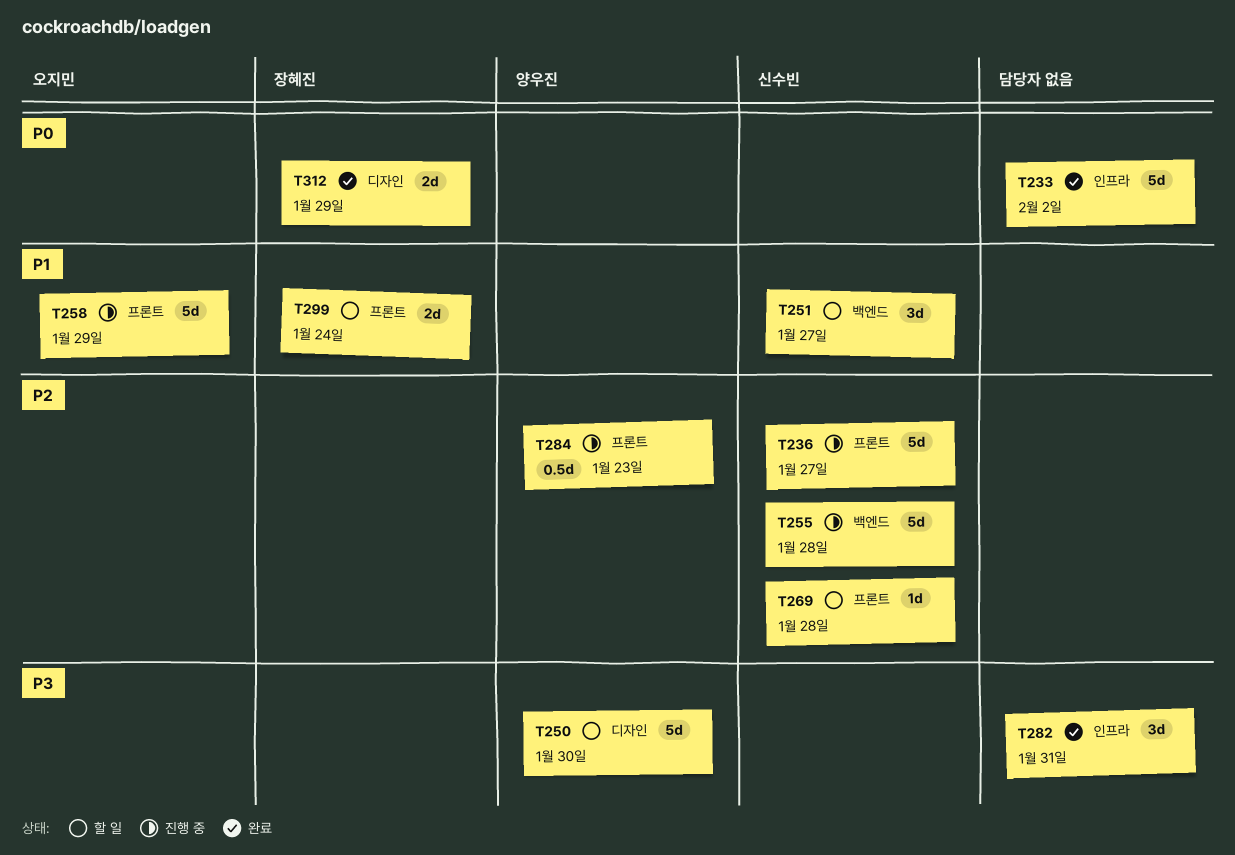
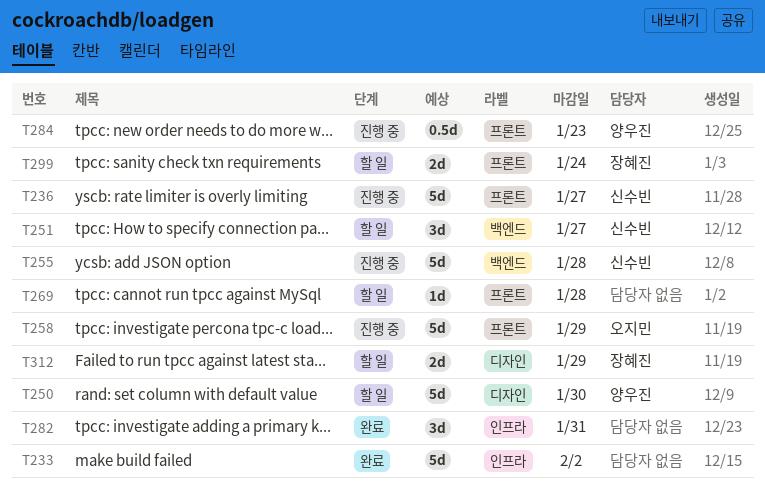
T269, owner: 신수빈 -> none
T312, status: 완료 -> 할 일

